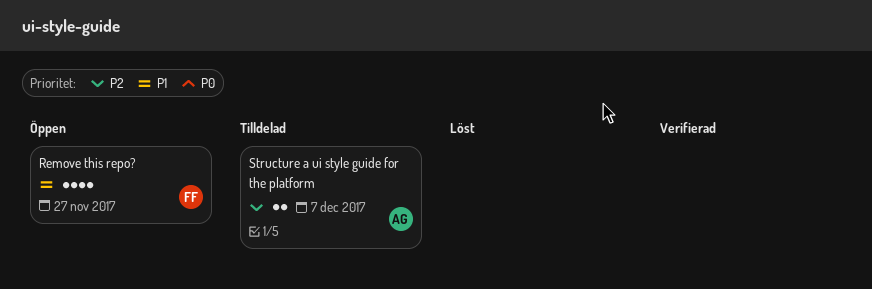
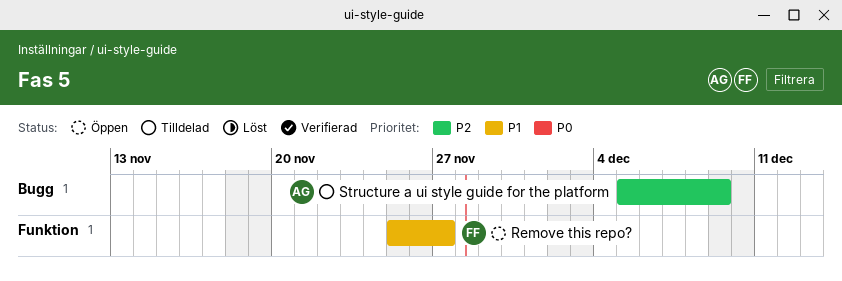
Structure a ui style guide for the platform, due: Dec 7 -> Dec 9

